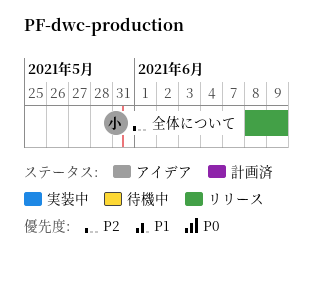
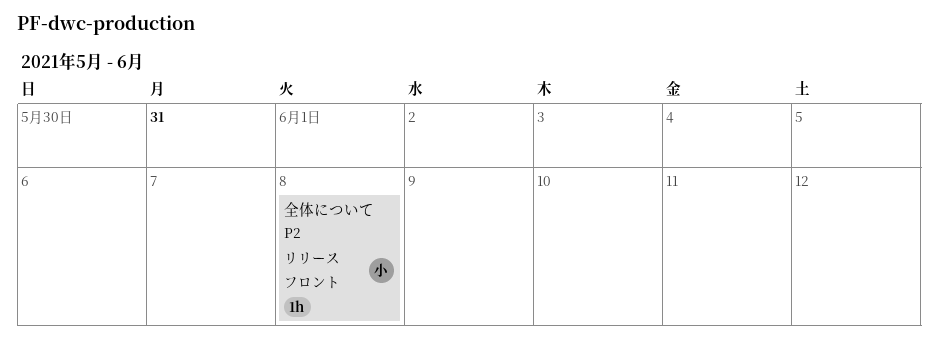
全体について, due: Jun 9 -> Jun 8

